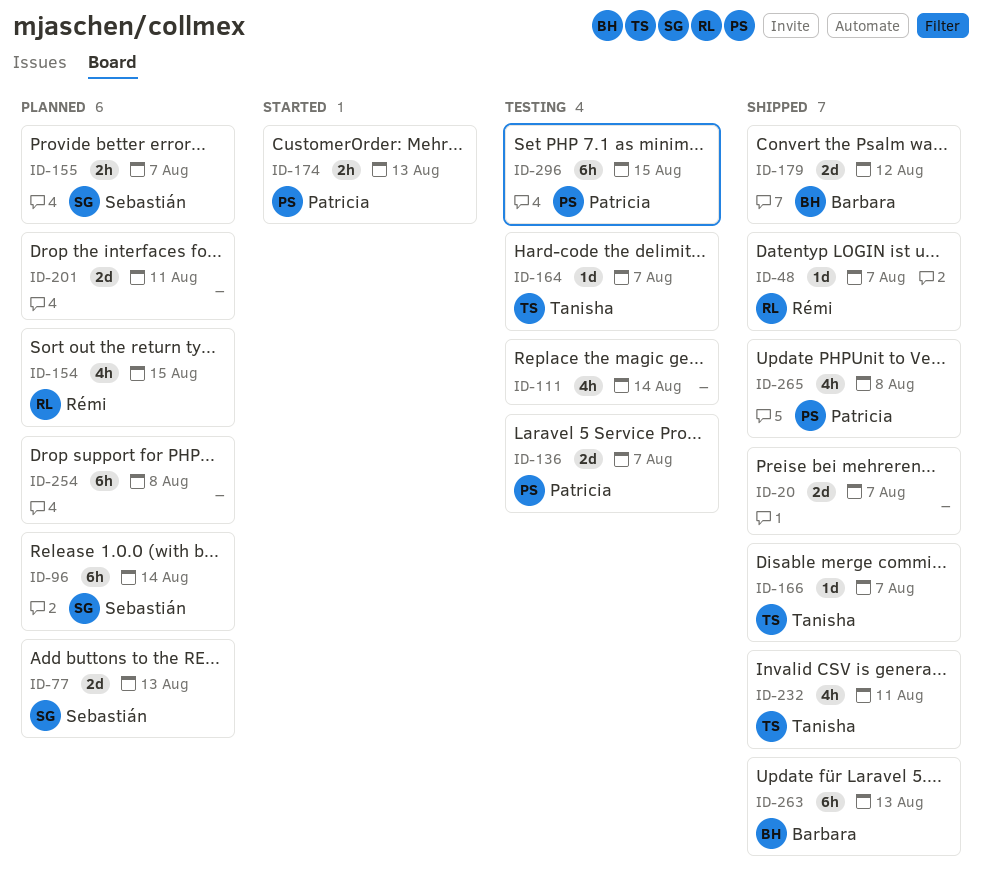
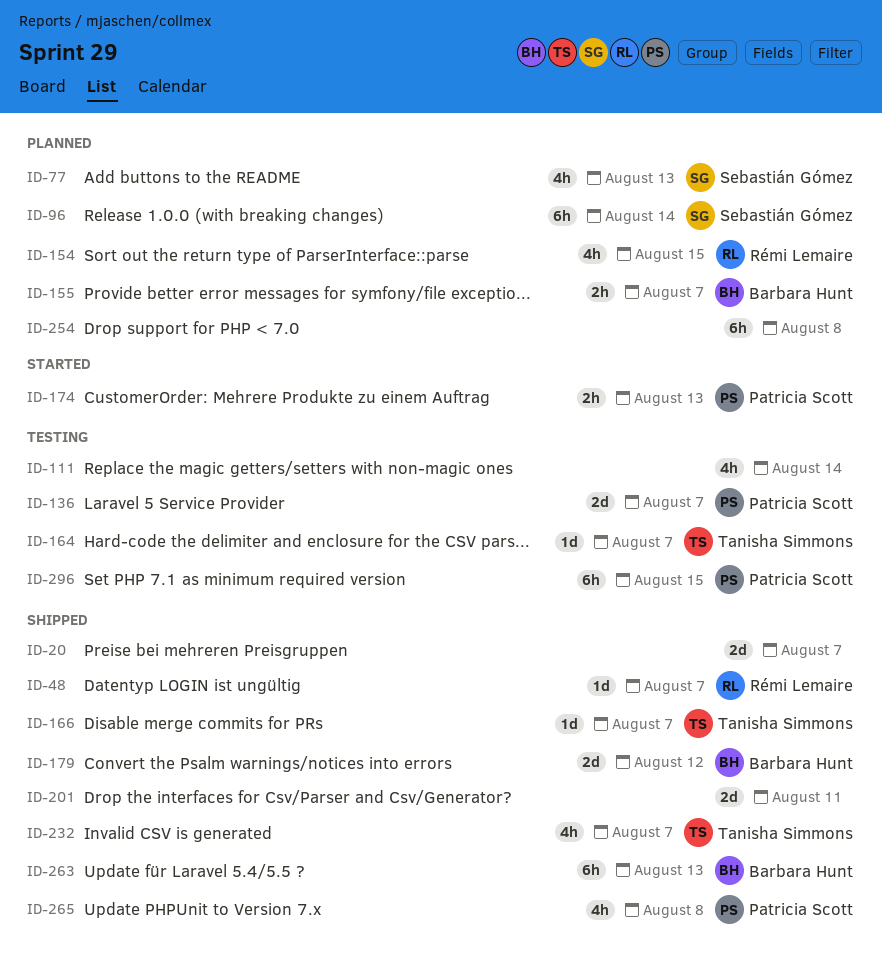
ID-77, estimate: 2d -> 4h
ID-155, owner: Sebastián Gómez -> Barbara Hunt
ID-201, status: Planned -> Shipped
ID-232, due: Aug 11 -> Aug 7

